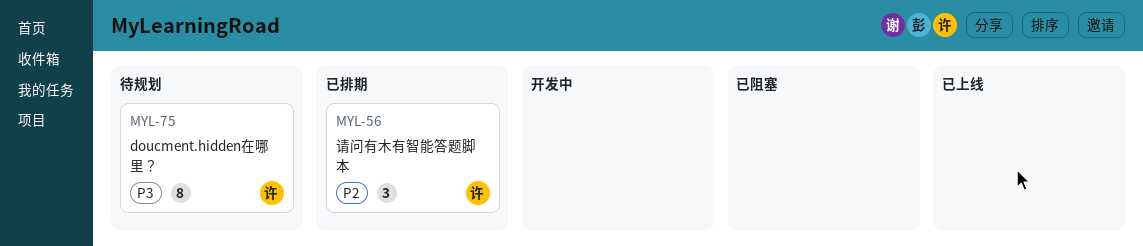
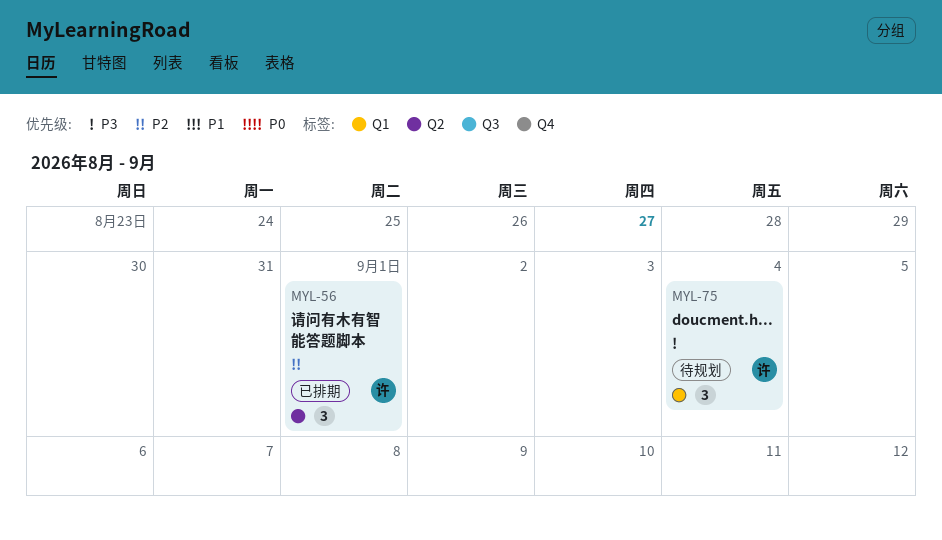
MYL-75, estimate: 8 -> 3

